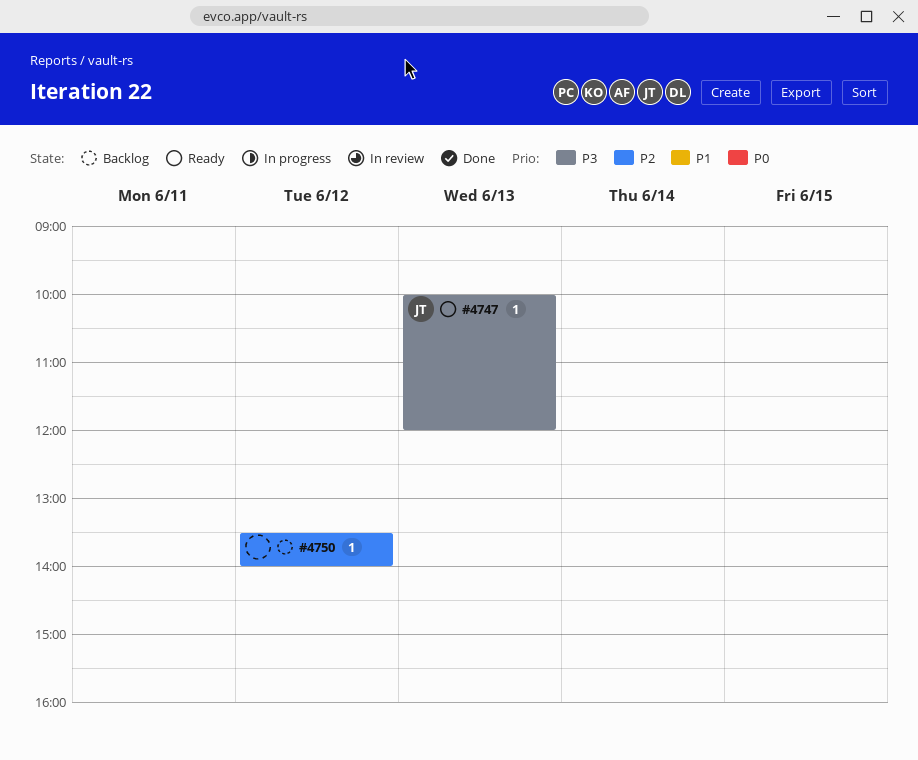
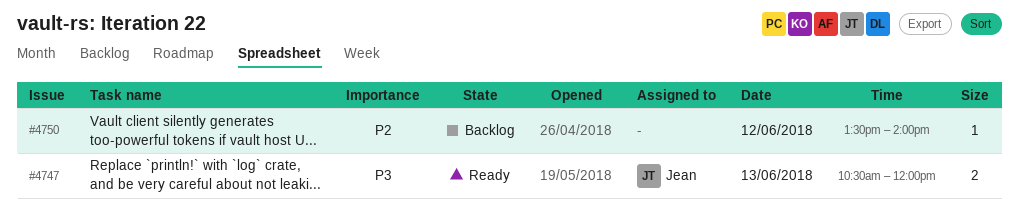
#4747, estimate: 1 -> 2
#4747, begins: 10:00 -> 10:30

